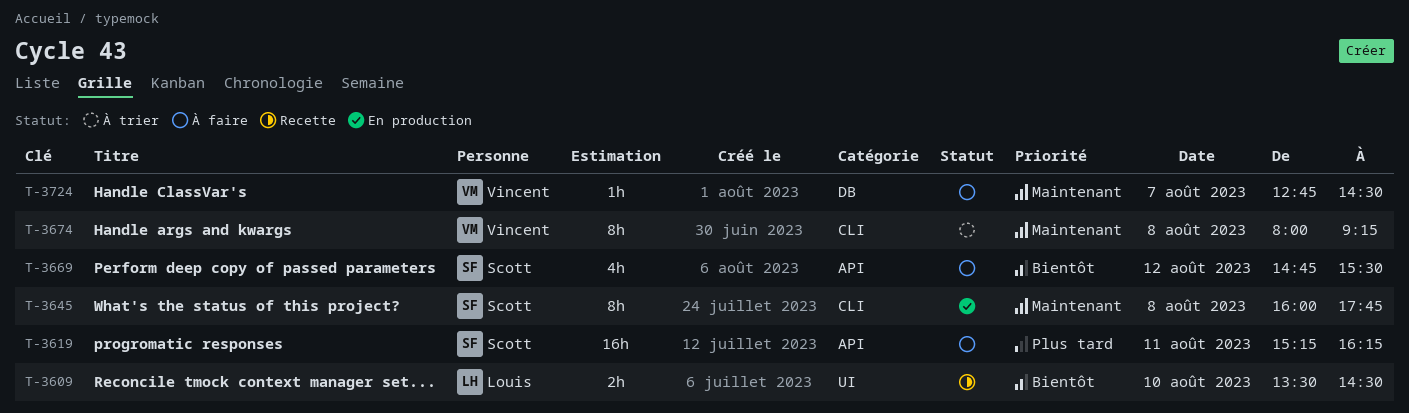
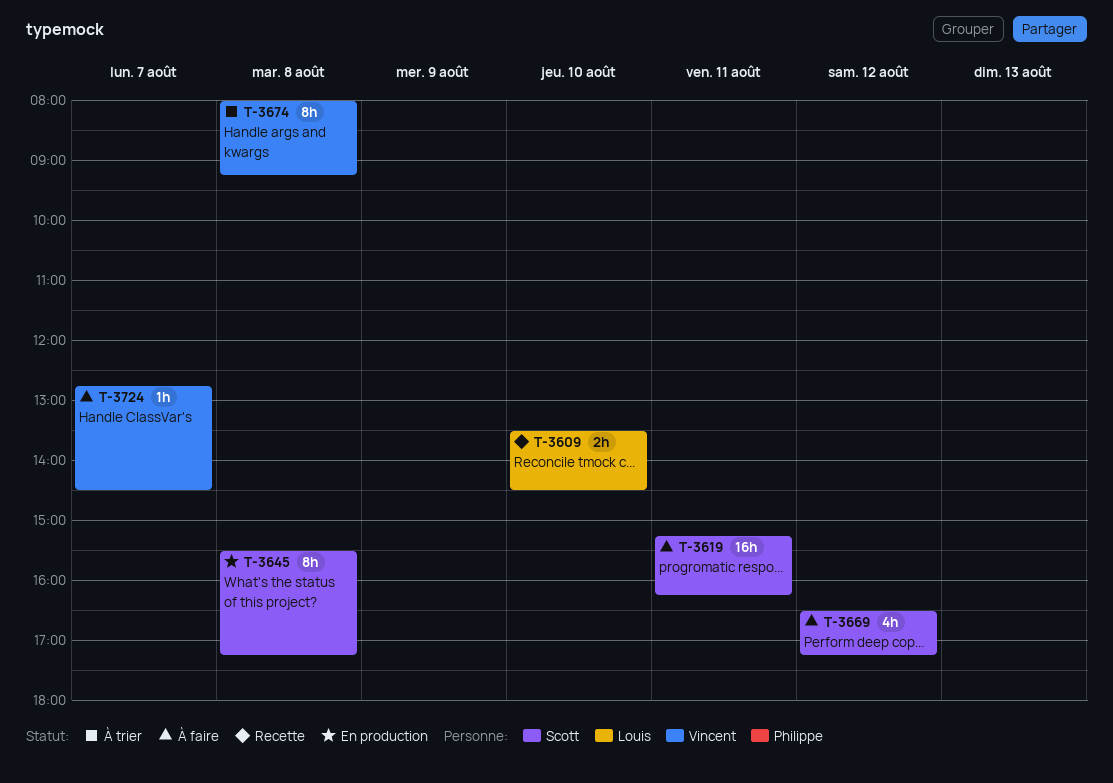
T-3645, begins: 16:00 -> 15:30
T-3645, ends: 17:45 -> 17:15
T-3669, begins: 14:45 -> 16:30
T-3669, ends: 15:30 -> 17:15

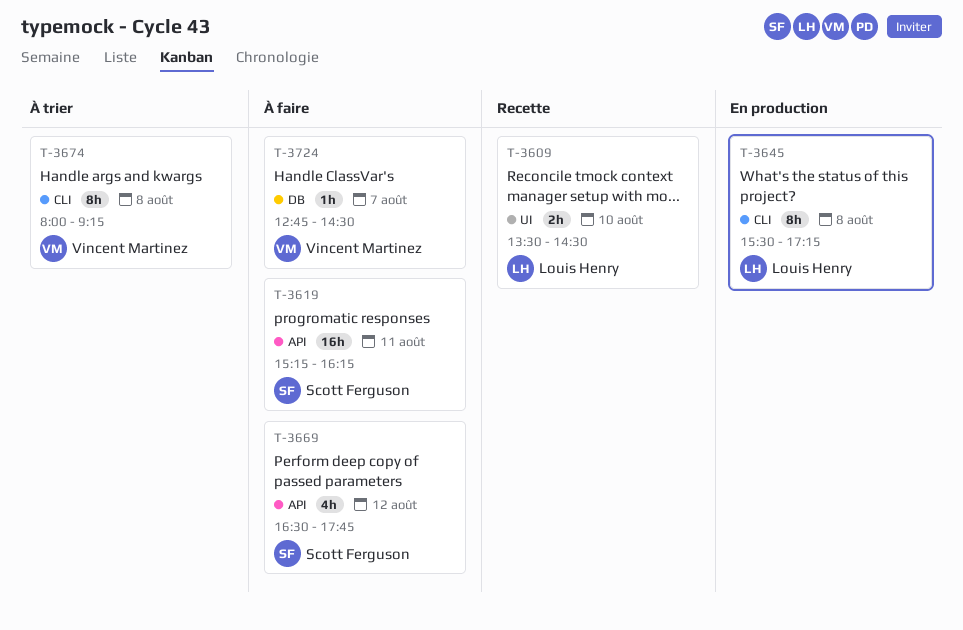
T-3645, owner: Scott Ferguson -> Louis Henry
T-3669, ends: 17:15 -> 17:45

